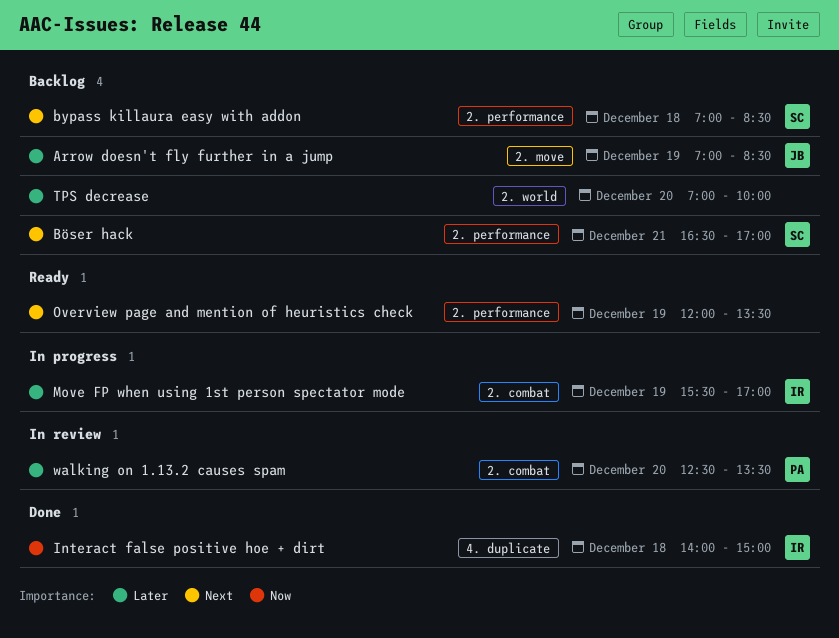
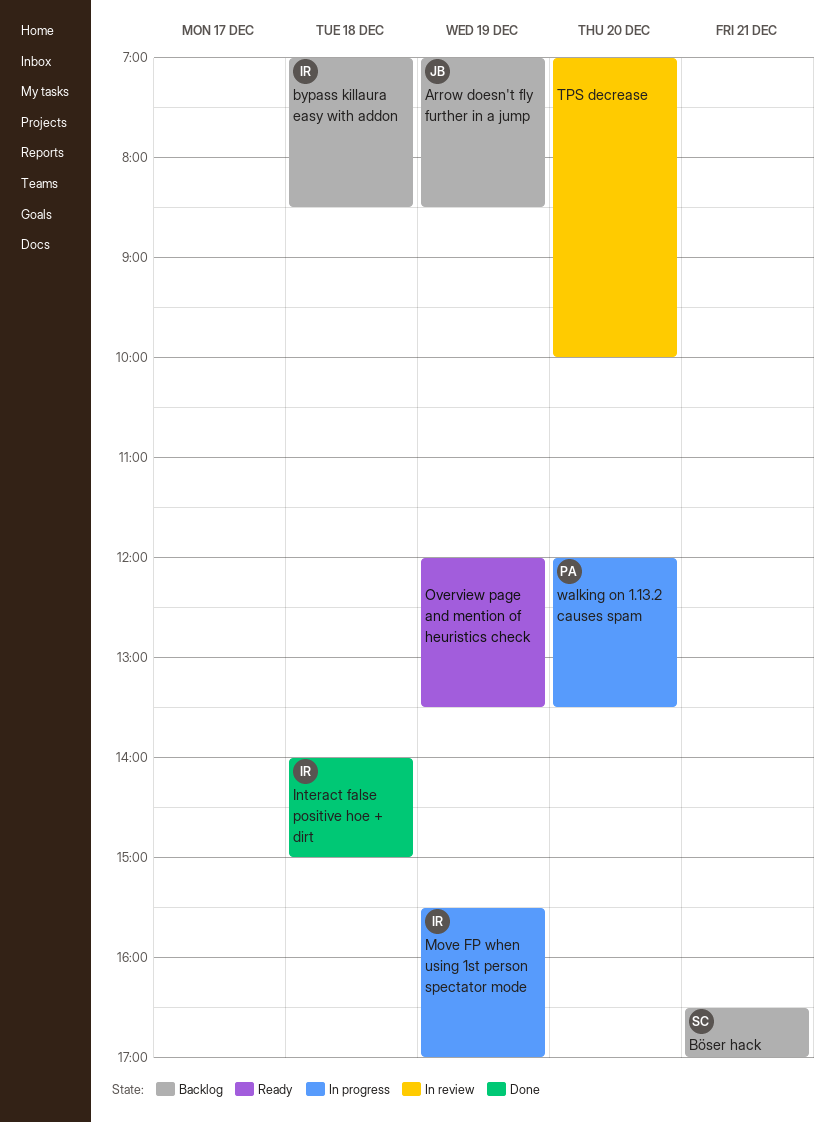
bypass killaura easy with addon, owner: SC -> IR
TPS decrease, status: Backlog -> In review
walking on 1.13.2 causes spam, status: In review -> In progress
walking on 1.13.2 causes spam, begins: 12:30 -> 12:00

